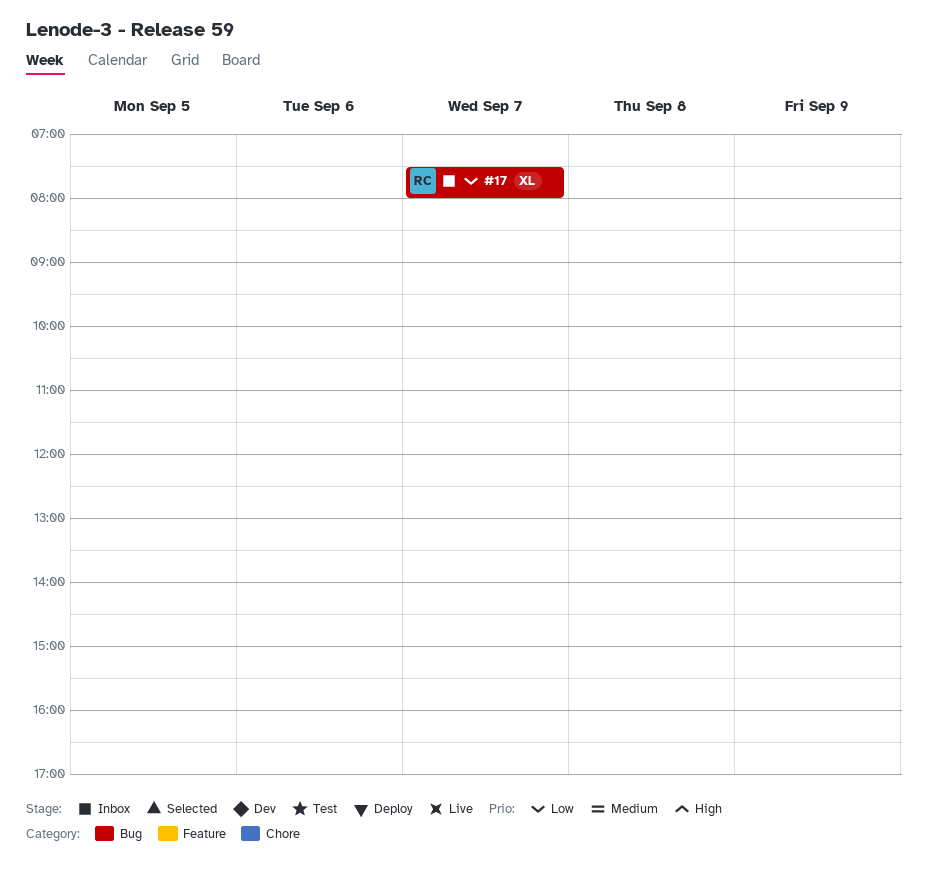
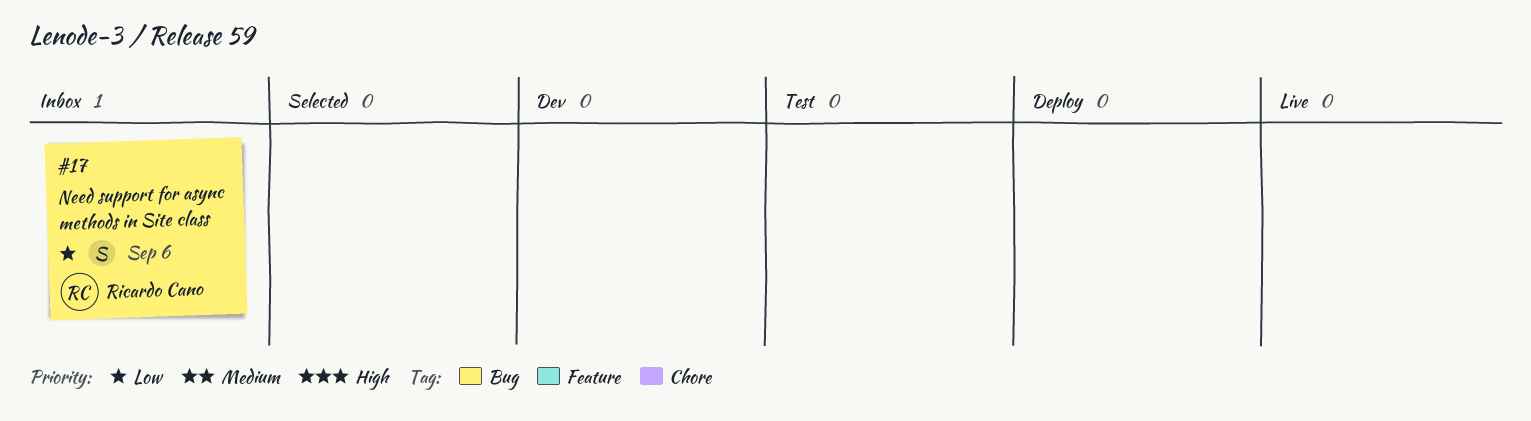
#17, estimate: XL -> S
#17, day: Sep 7 -> Sep 6

